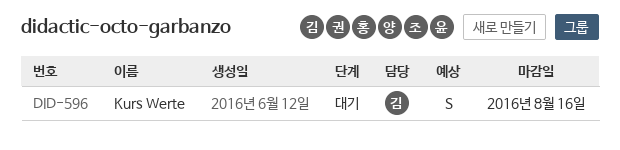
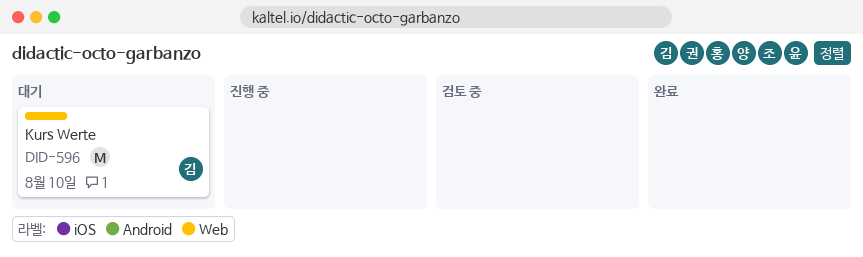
DID-596, estimate: S -> M
DID-596, due: Aug 16 -> Aug 10

